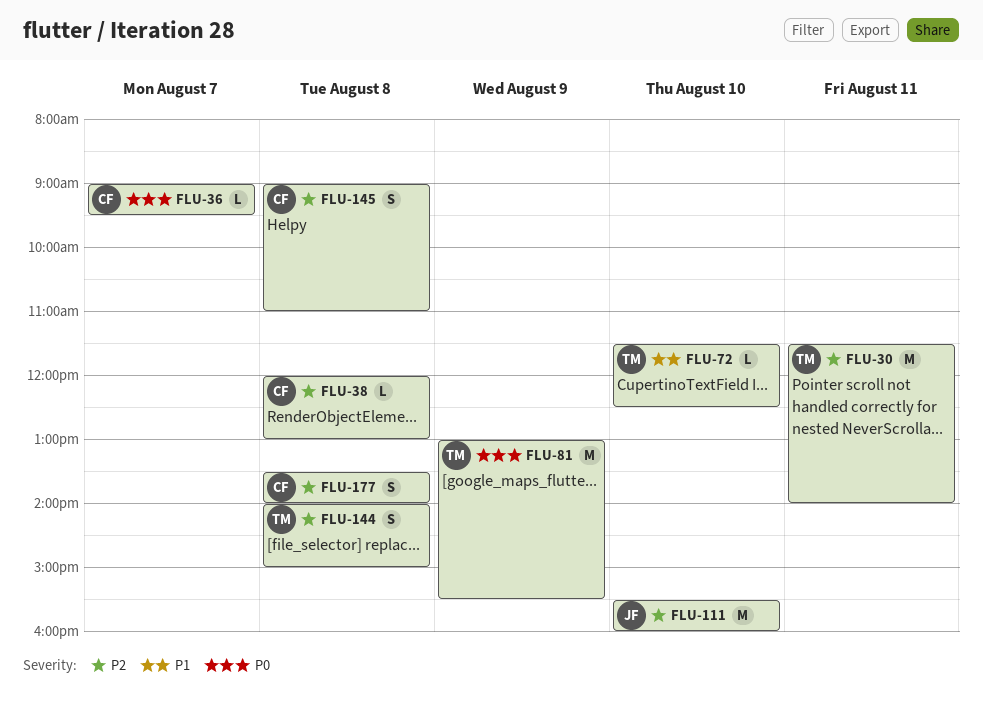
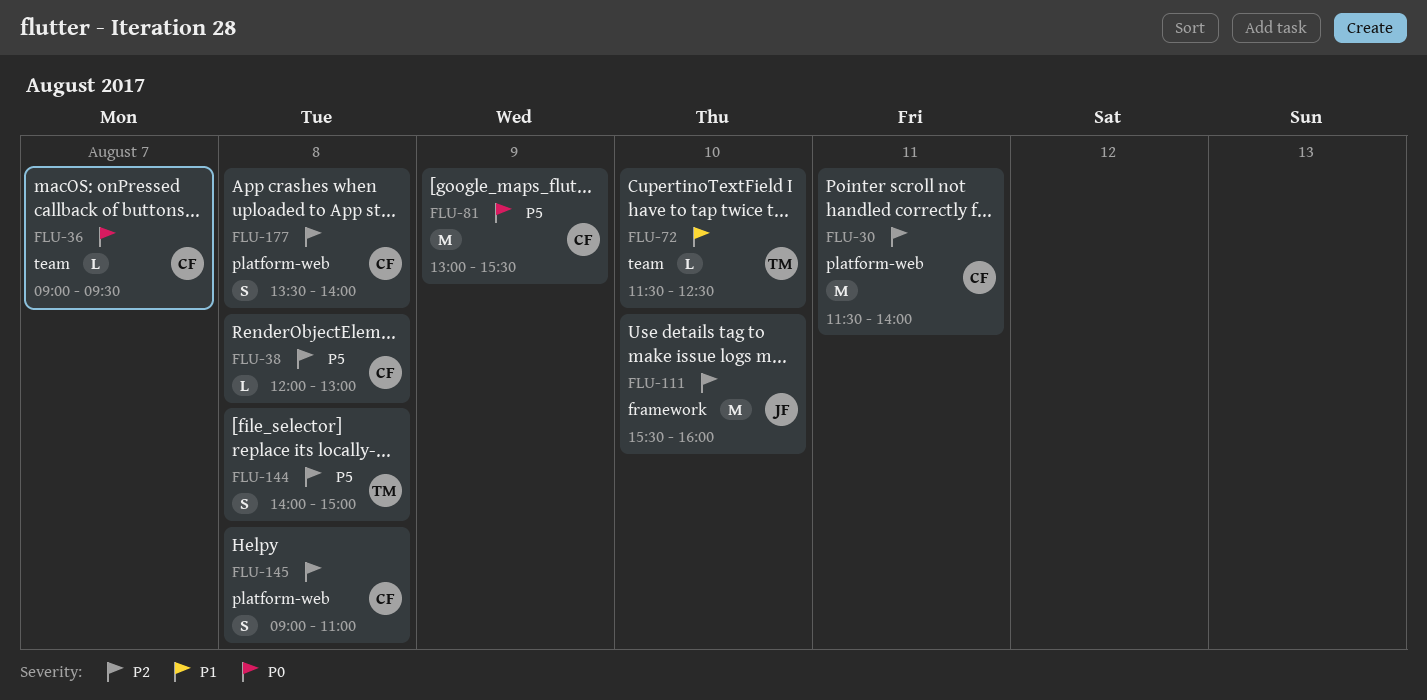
FLU-30, owner: TM -> CF
FLU-81, owner: TM -> CF

